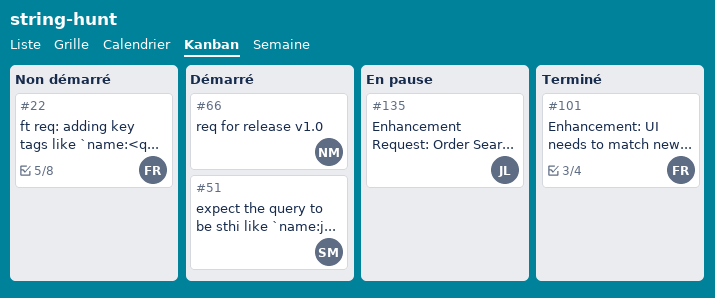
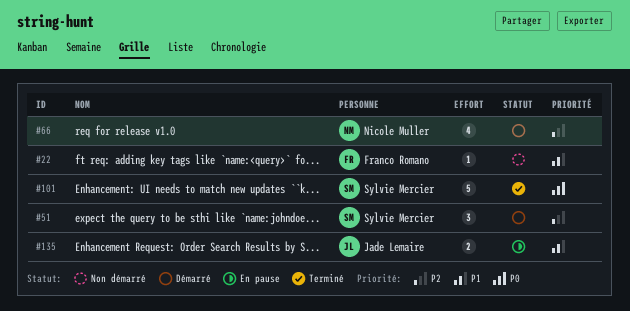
#101, owner: Franco Romano -> Sylvie Mercier

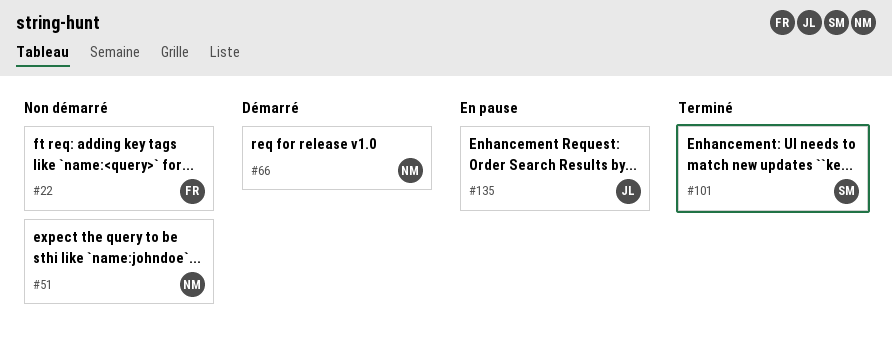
#51, status: Démarré -> Non démarré
#51, owner: Sylvie Mercier -> Nicole Muller

